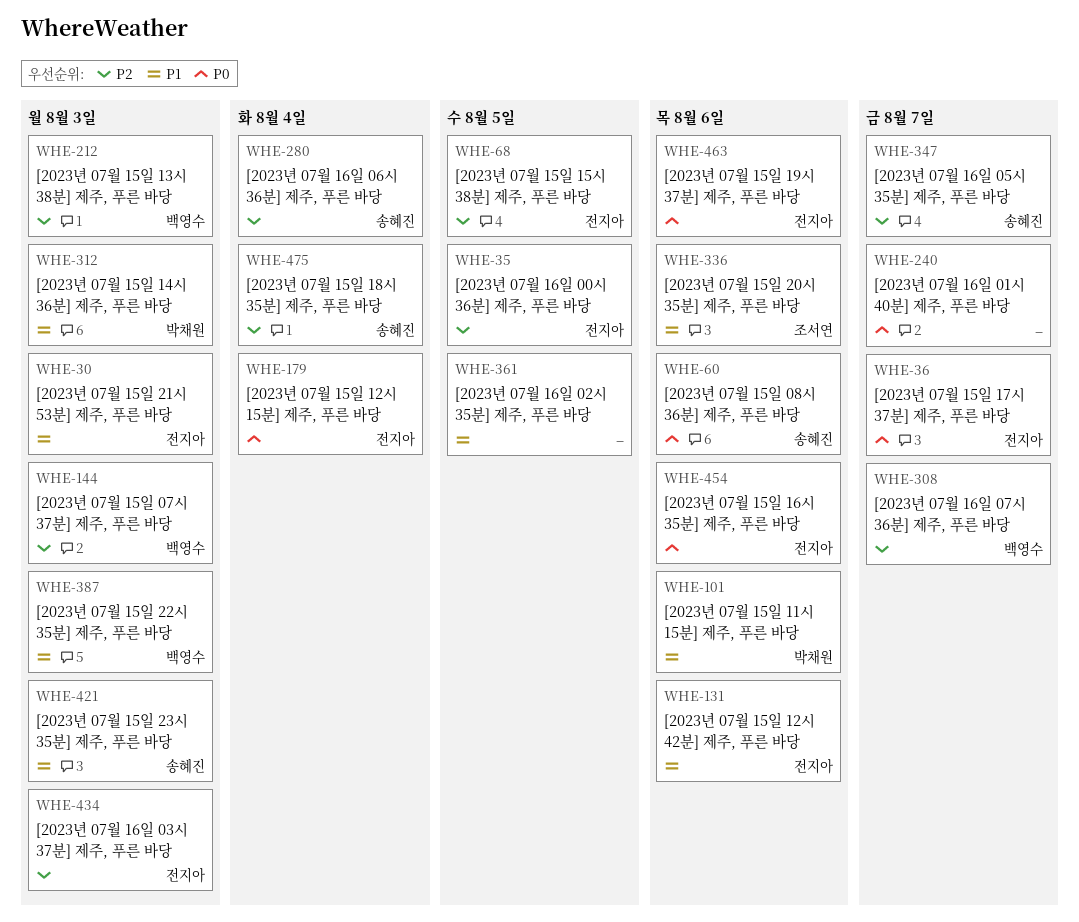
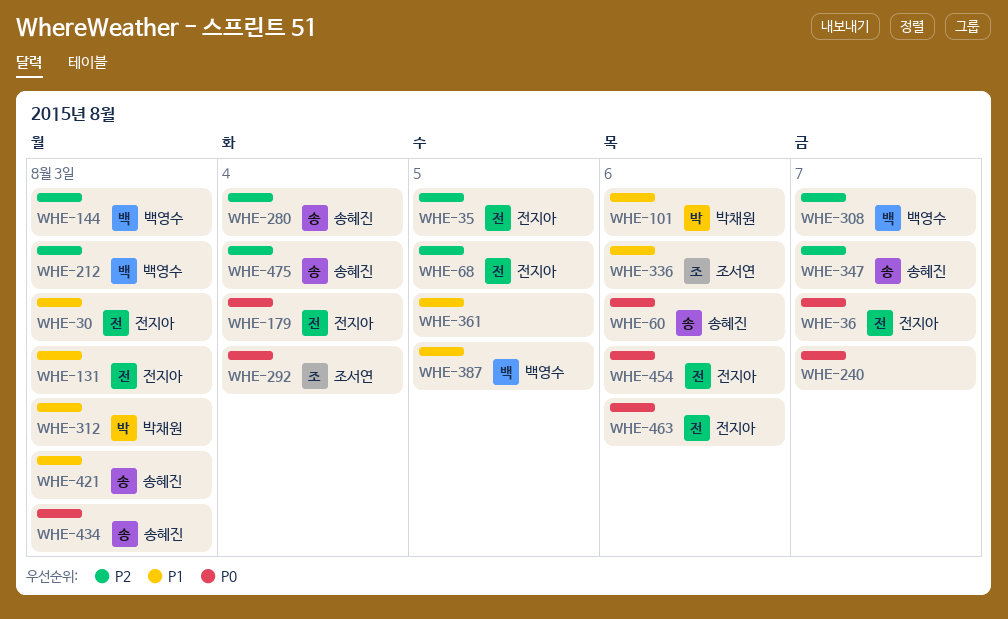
WHE-131, due: Aug 6 -> Aug 3
WHE-292: none -> present
WHE-387, due: Aug 3 -> Aug 5
WHE-434, owner: 전지아 -> 송혜진
WHE-434, priority: P2 -> P0

